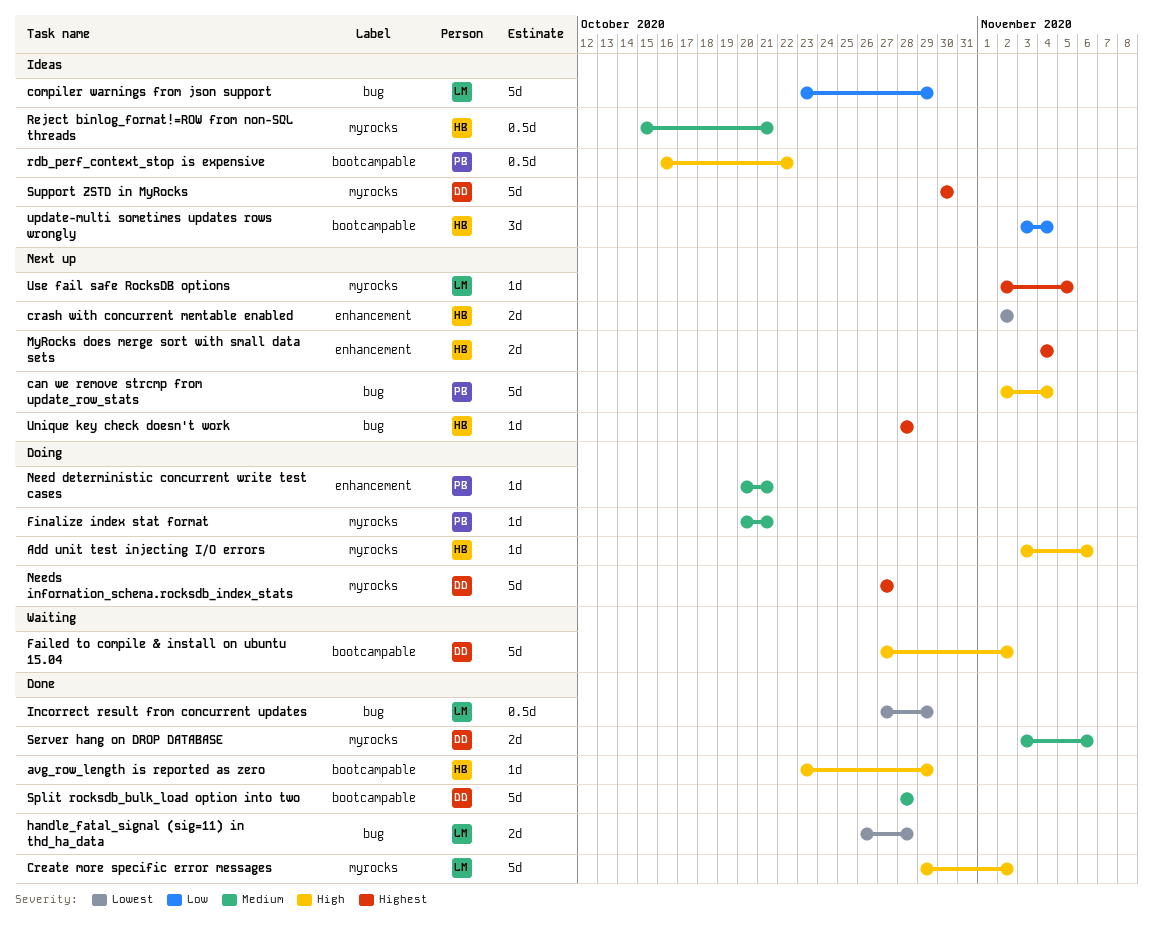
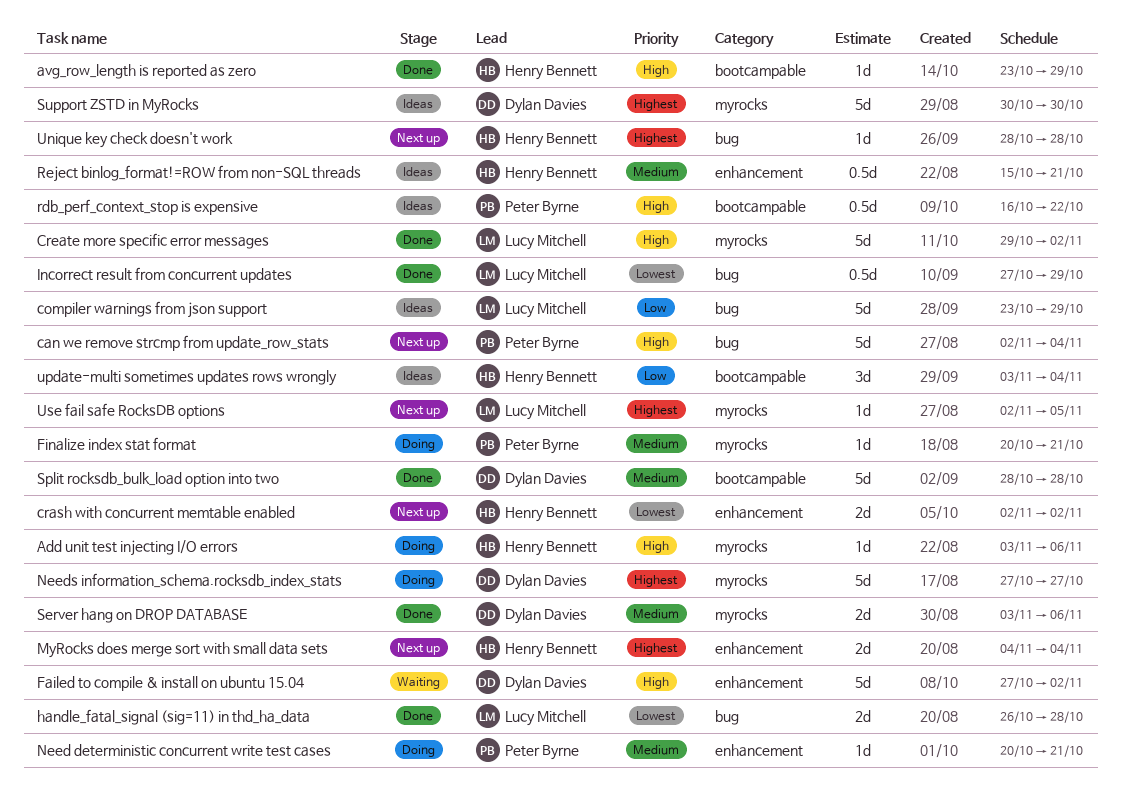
Failed to compile & install on ubuntu 15.04, label: bootcampable -> enhancement
Reject binlog_format!=ROW from non-SQL threads, label: myrocks -> enhancement

